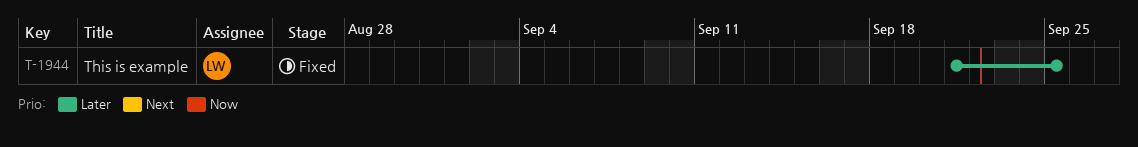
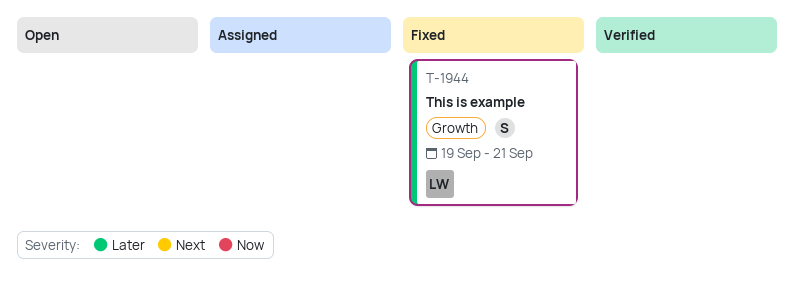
T-1944, start: Sep 21 -> Sep 19
T-1944, due: Sep 25 -> Sep 21

